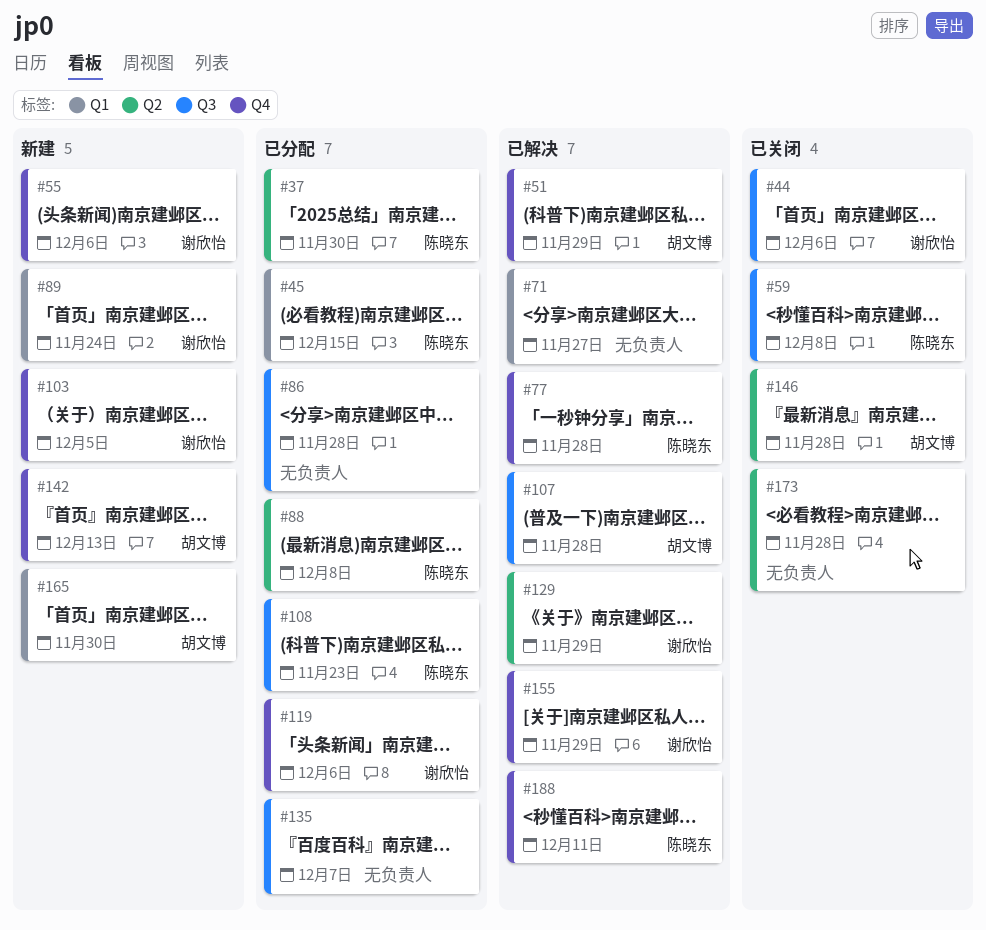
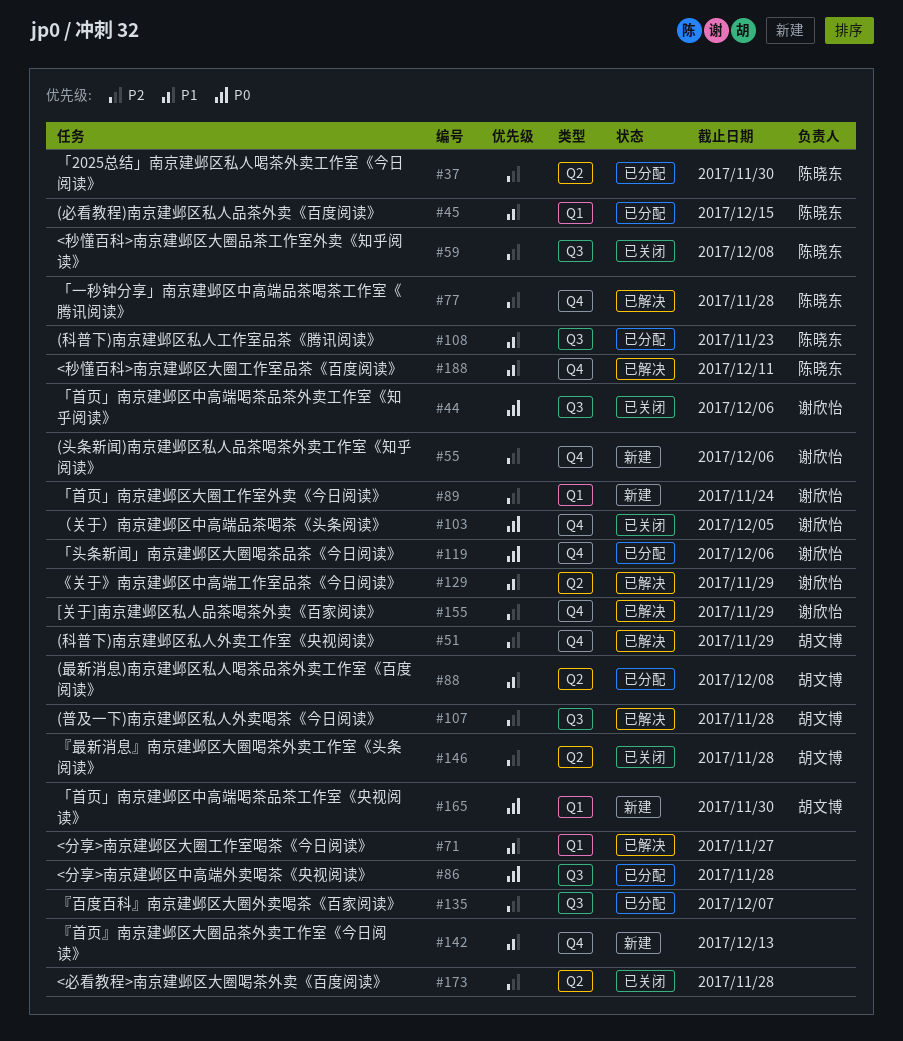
#88, owner: 陈晓东 -> 胡文博
#103, status: 新建 -> 已关闭
#142, owner: 胡文博 -> none

